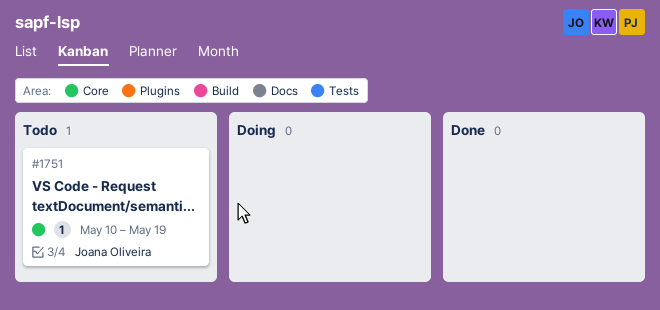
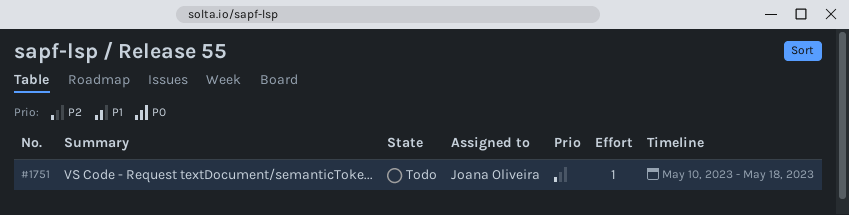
#1751, due: May 19 -> May 18

